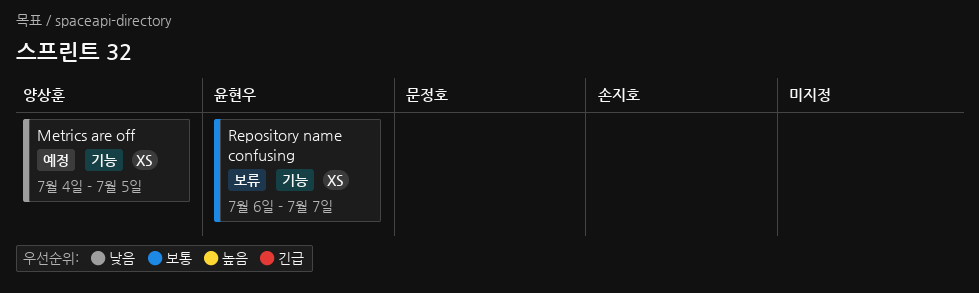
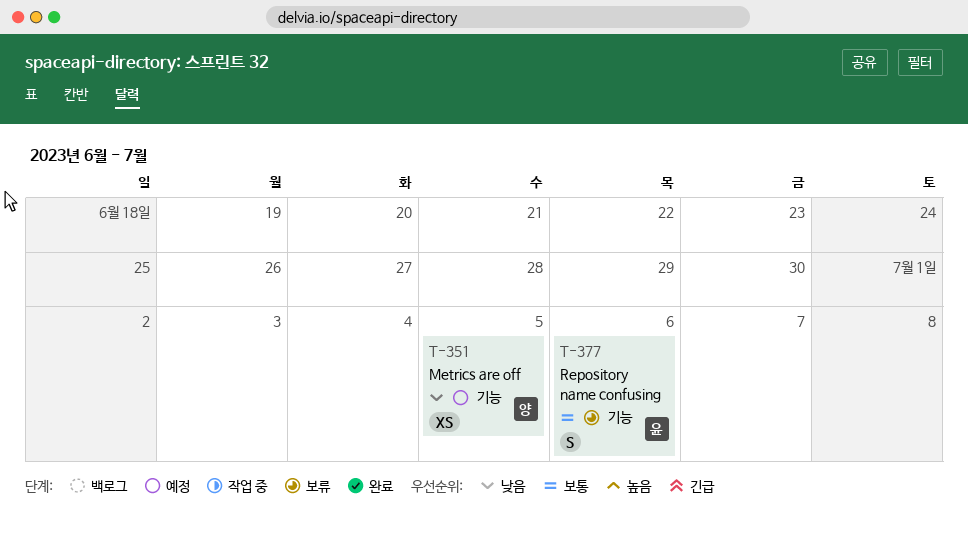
Repository name confusing, estimate: XS -> S
Repository name confusing, due: Jul 7 -> Jul 6

